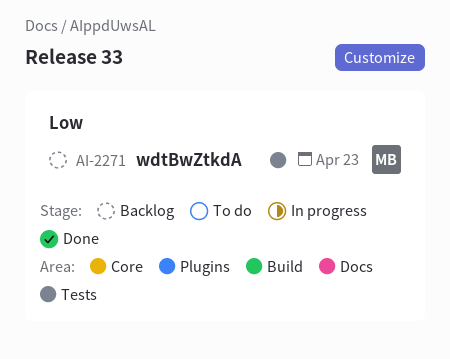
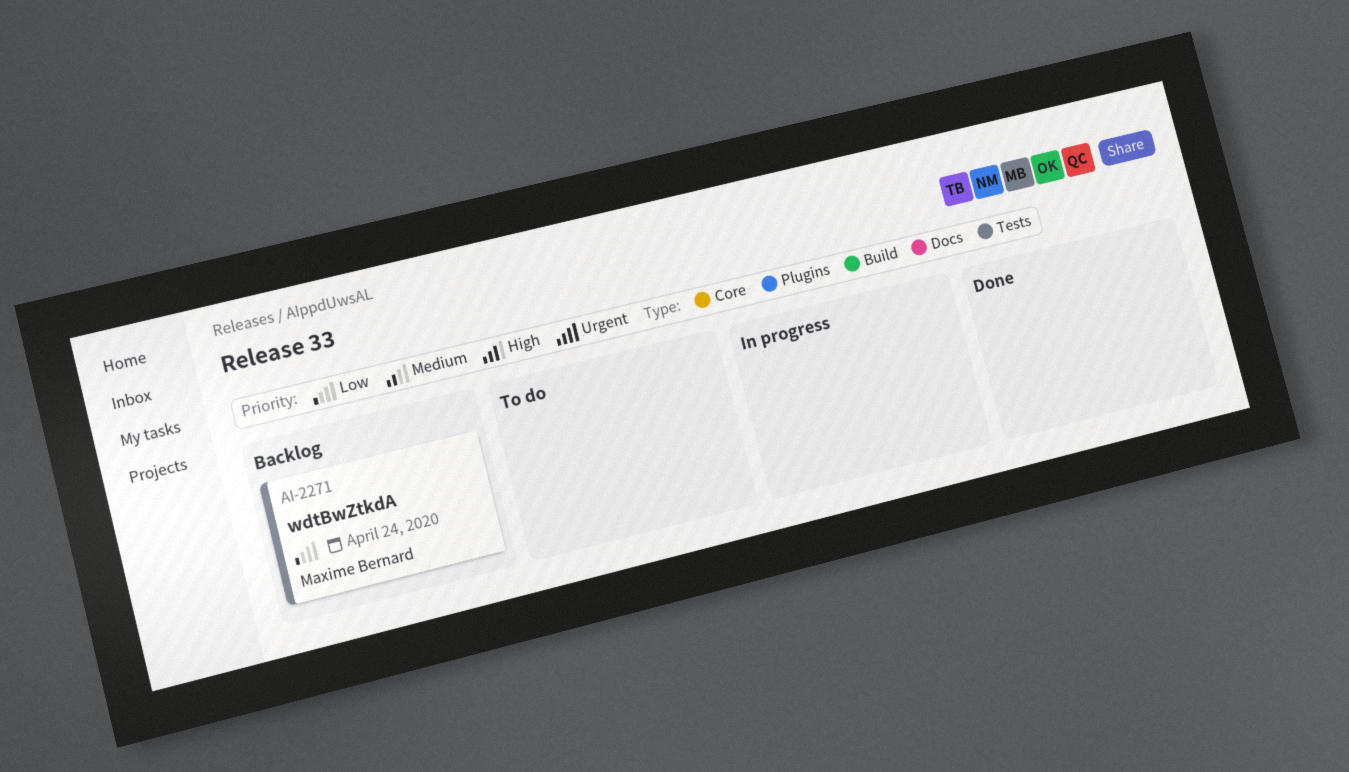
AI-2271, due: Apr 23 -> Apr 24

